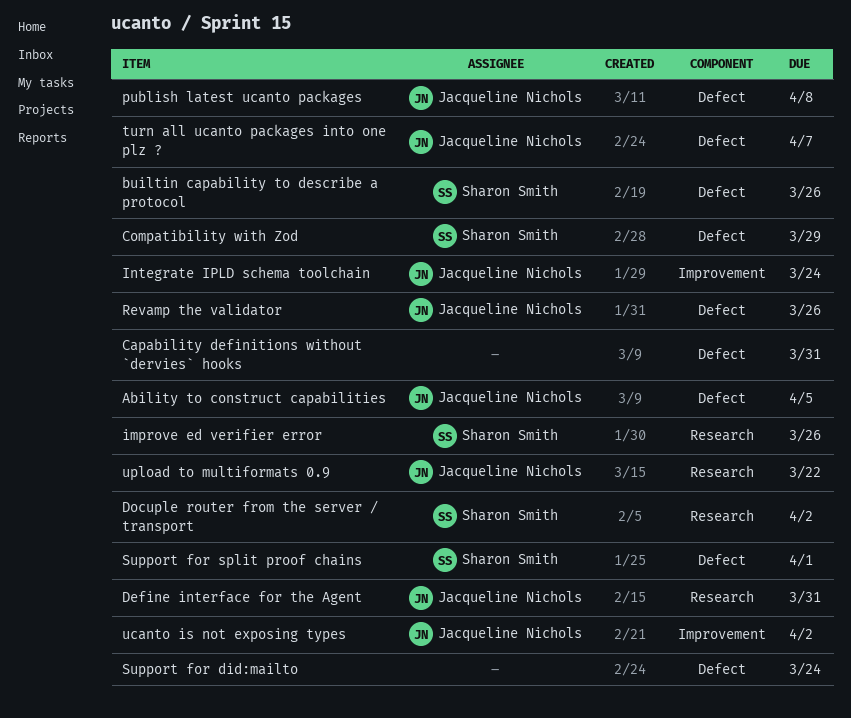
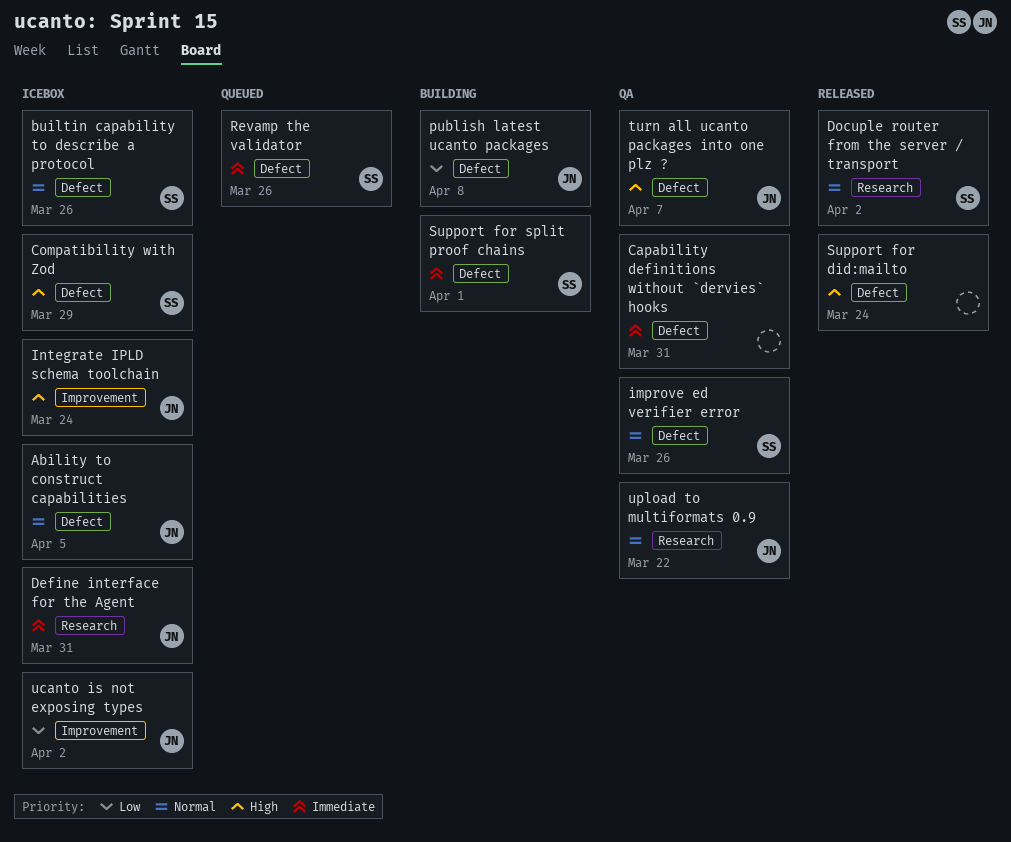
improve ed verifier error, label: Research -> Defect
Revamp the validator, owner: Jacqueline Nichols -> Sharon Smith

